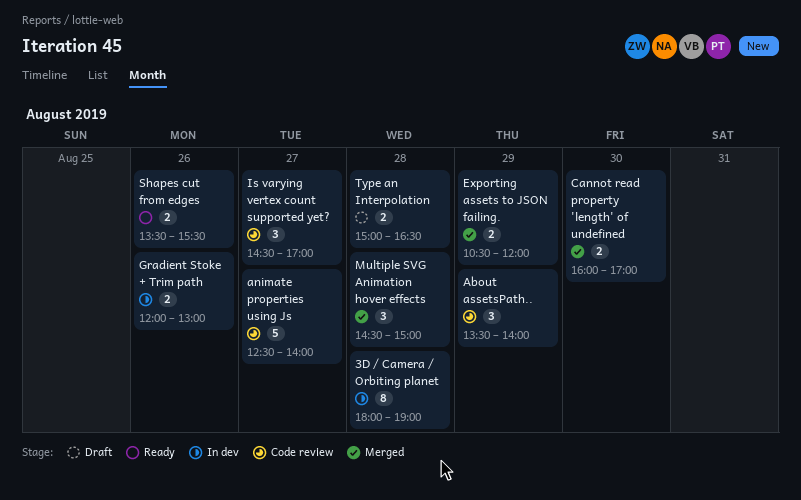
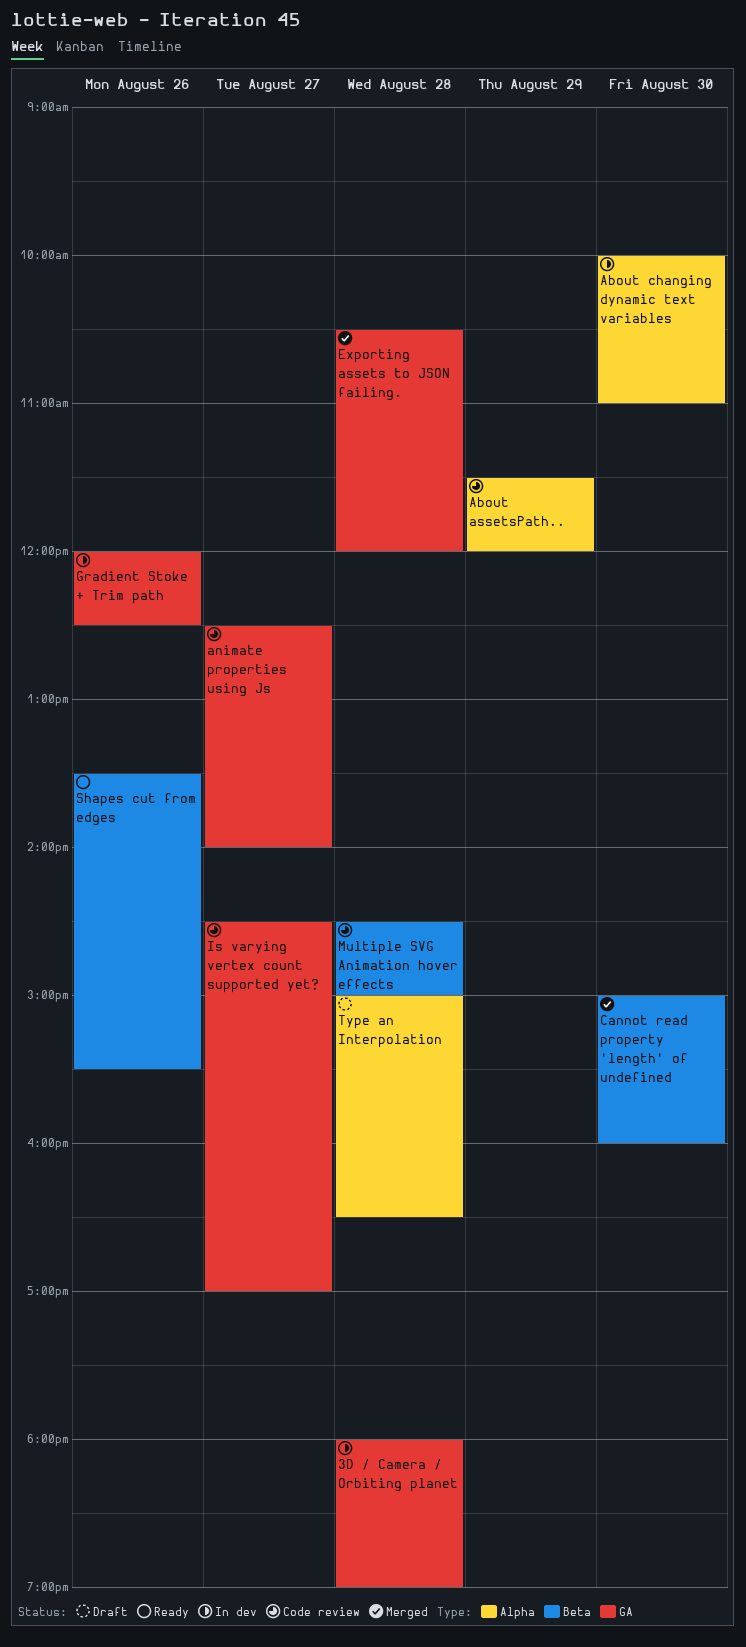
About assetsPath.., begins: 13:30 -> 11:30
About assetsPath.., ends: 14:00 -> 12:00
About changing dynamic text variables: none -> present
Cannot read property 'length' of undefined, begins: 16:00 -> 15:00
Cannot read property 'length' of undefined, ends: 17:00 -> 16:00
Exporting assets to JSON failing., day: Aug 29 -> Aug 28
Gradient Stoke + Trim path, ends: 13:00 -> 12:30
Multiple SVG Animation hover effects, status: Merged -> Code review

